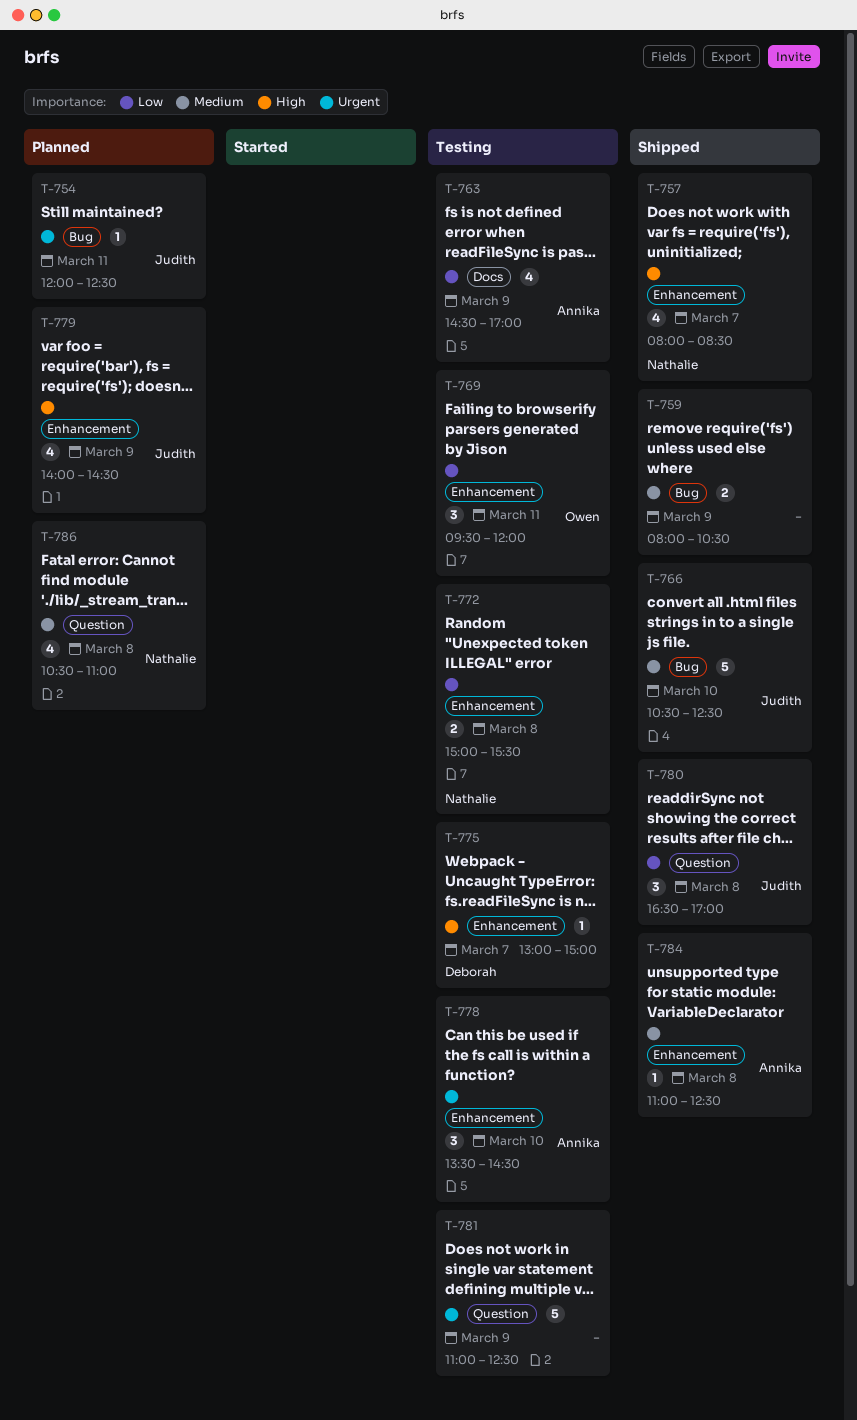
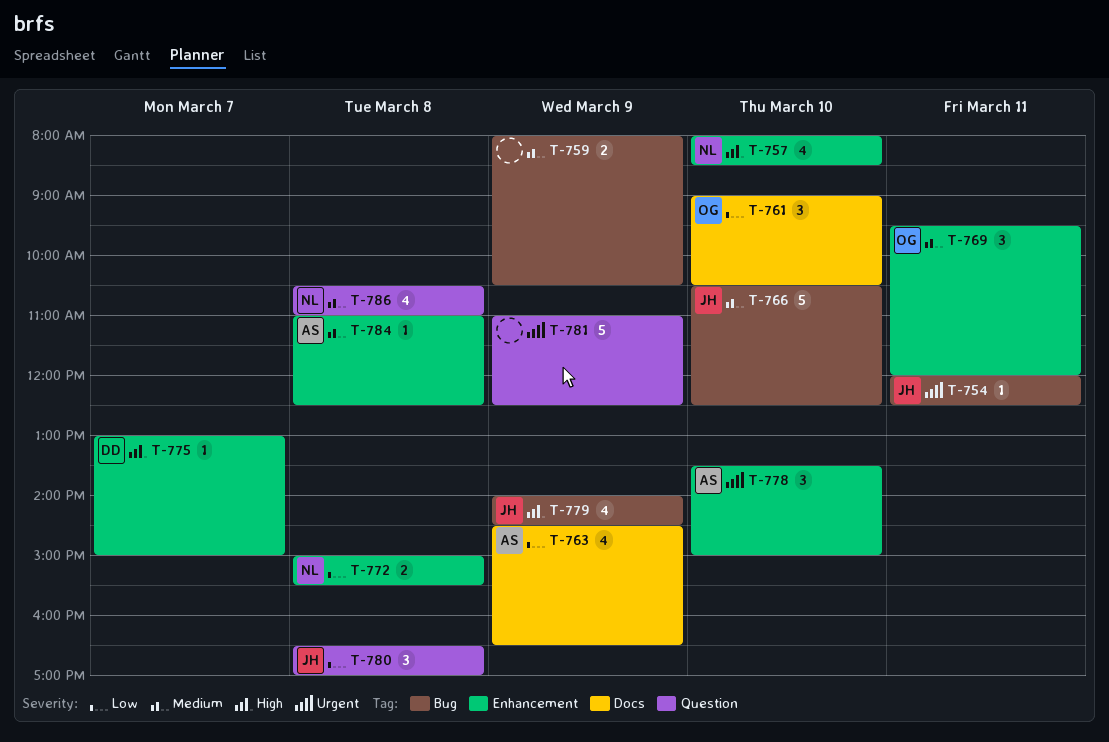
T-757, day: Mar 7 -> Mar 10
T-761: none -> present
T-763, ends: 17:00 -> 16:30
T-769, priority: Low -> Medium
T-778, ends: 14:30 -> 15:00
T-779, label: Enhancement -> Bug

